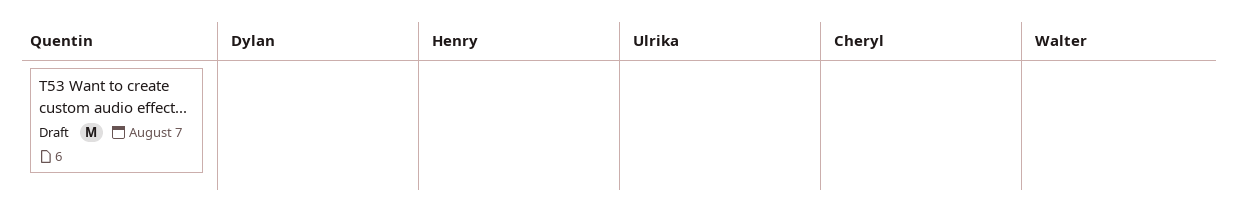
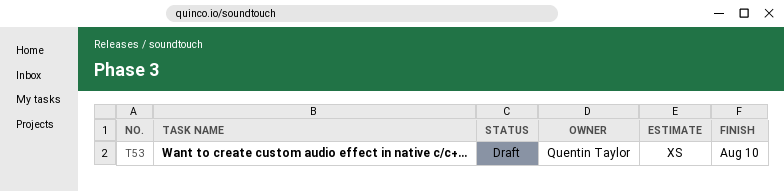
T53, estimate: M -> XS
T53, due: Aug 7 -> Aug 10

